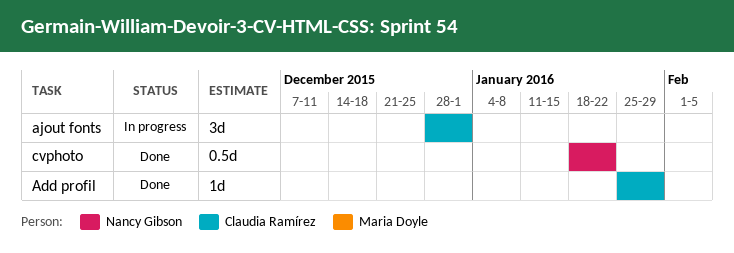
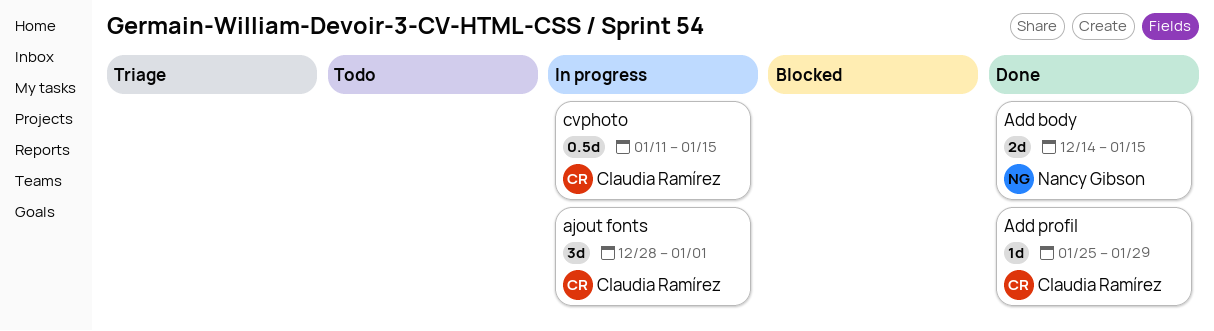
Add body: none -> present
cvphoto, status: Done -> In progress
cvphoto, owner: Nancy Gibson -> Claudia Ramírez
cvphoto, start: Jan 18 -> Jan 11
cvphoto, due: Jan 22 -> Jan 15

